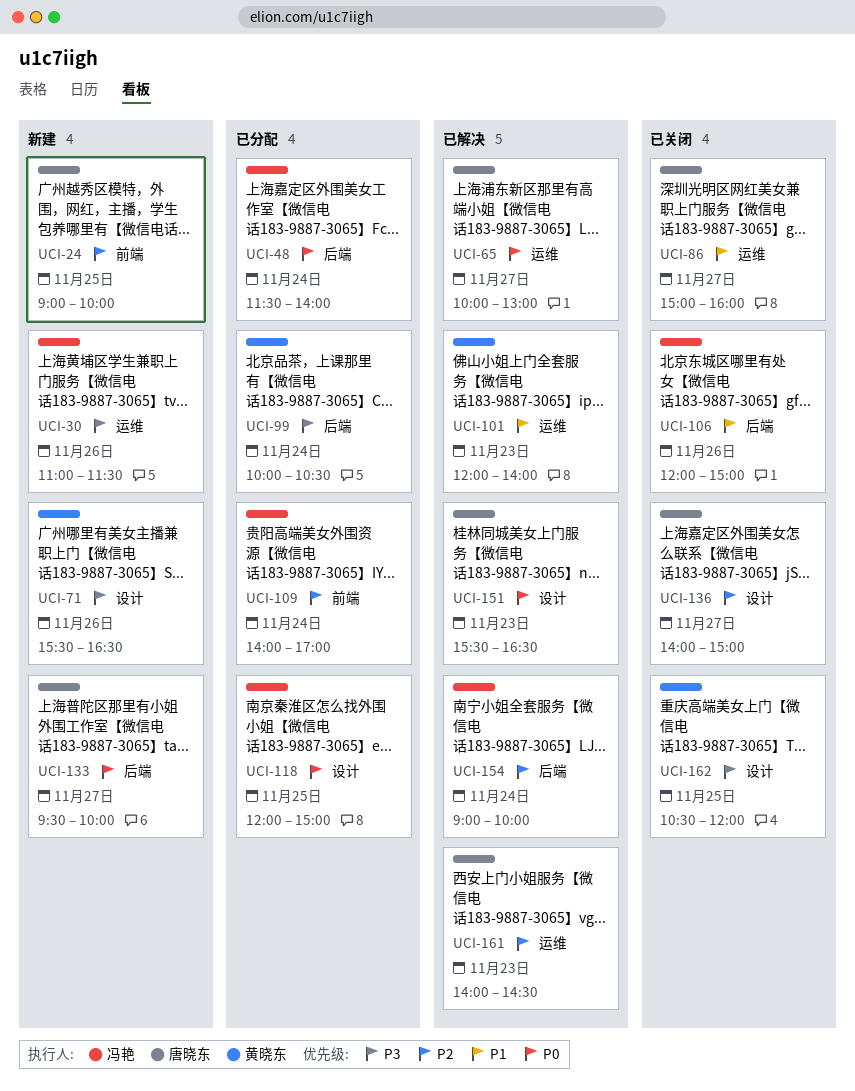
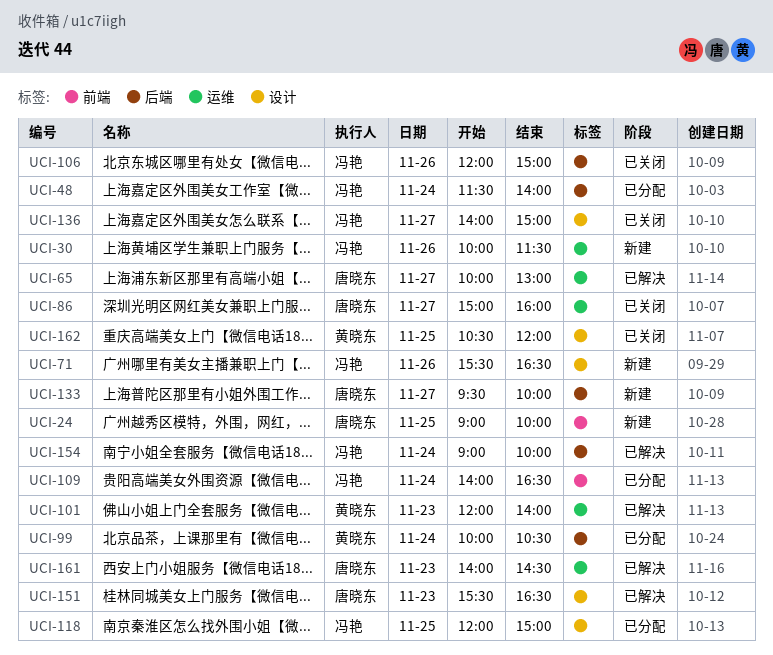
UCI-30, begins: 11:00 -> 10:00
UCI-71, owner: 黄晓东 -> 冯艳
UCI-109, ends: 17:00 -> 16:30
UCI-136, owner: 唐晓东 -> 冯艳

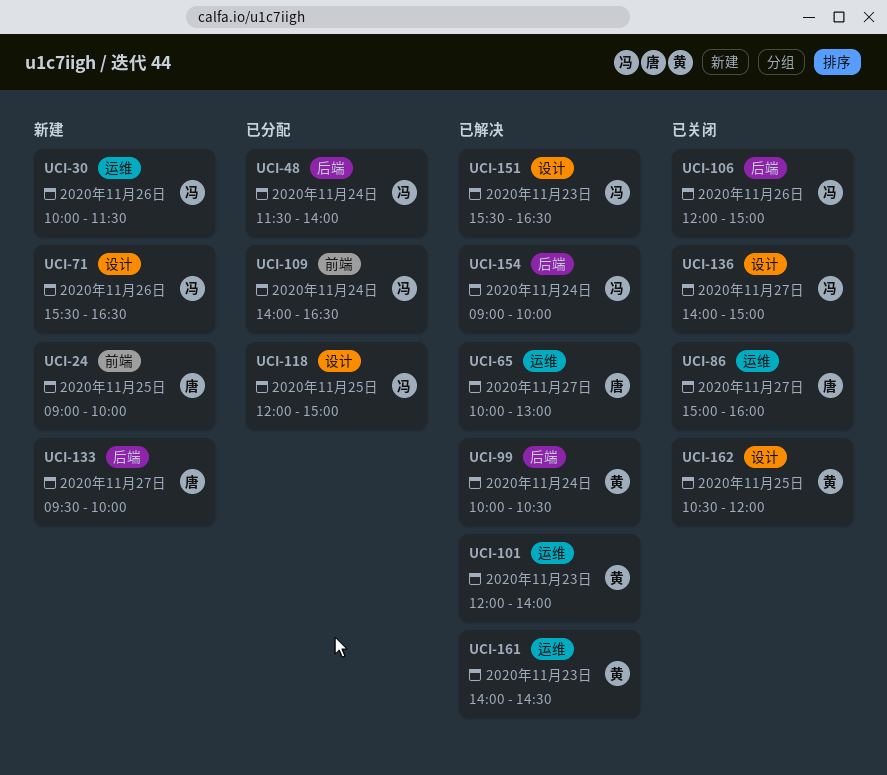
UCI-99, status: 已分配 -> 已解决
UCI-151, owner: 唐晓东 -> 冯艳
UCI-161, owner: 唐晓东 -> 黄晓东

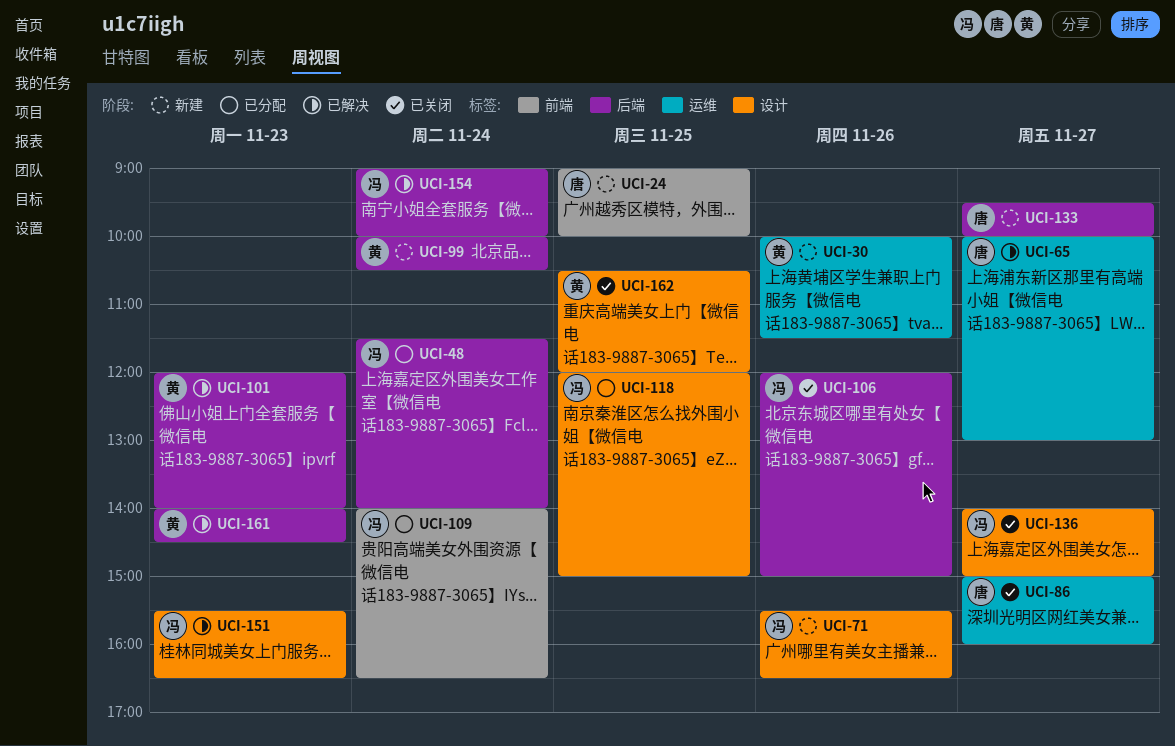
UCI-30, owner: 冯 -> 黄
UCI-99, status: 已解决 -> 新建
UCI-101, label: 运维 -> 后端
UCI-161, label: 运维 -> 后端

